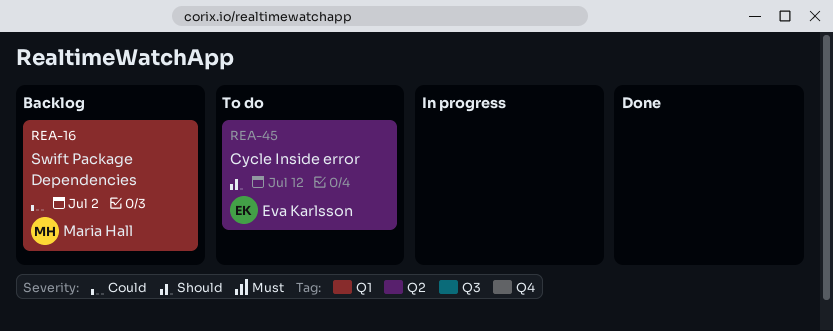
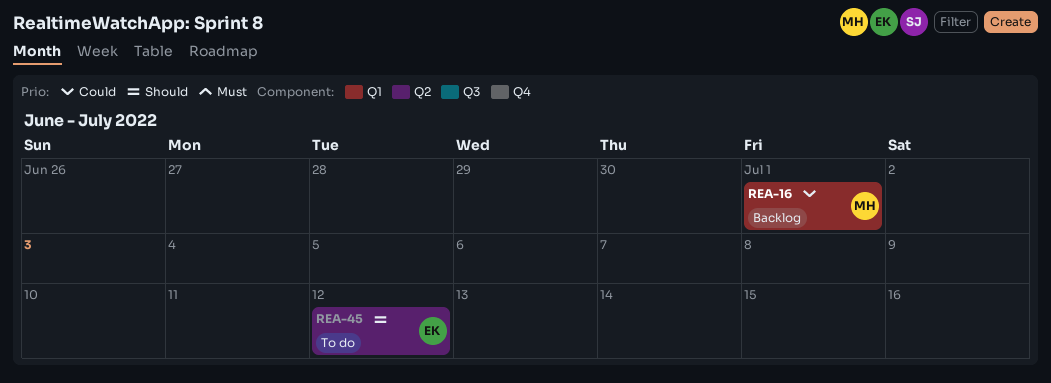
REA-16, due: Jul 2 -> Jul 1

